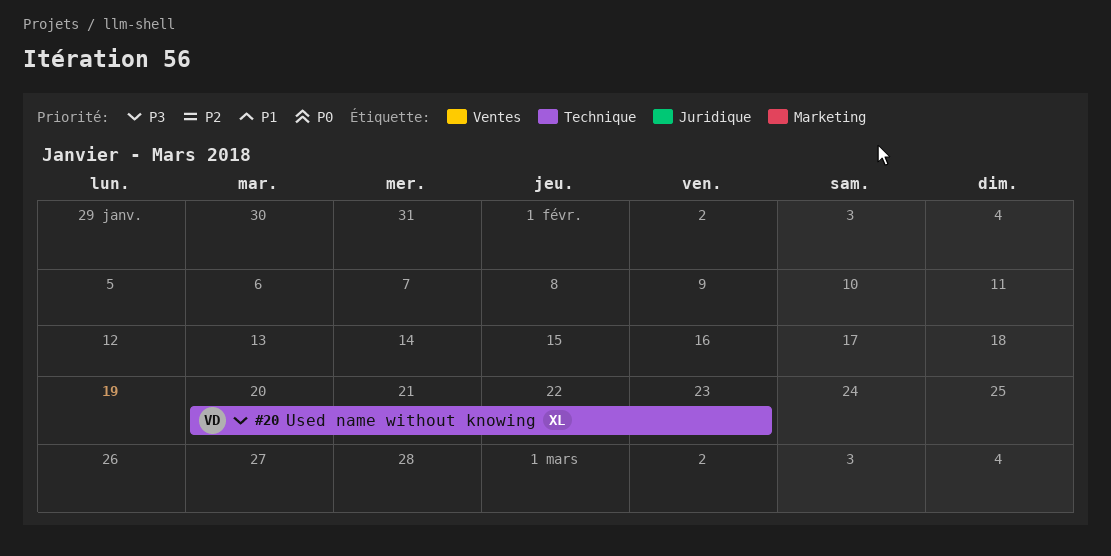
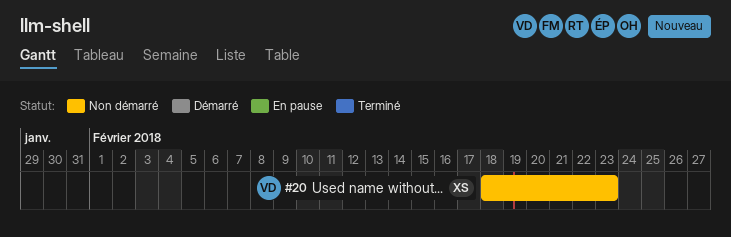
#20, estimate: XL -> XS
#20, start: Feb 20 -> Feb 18

